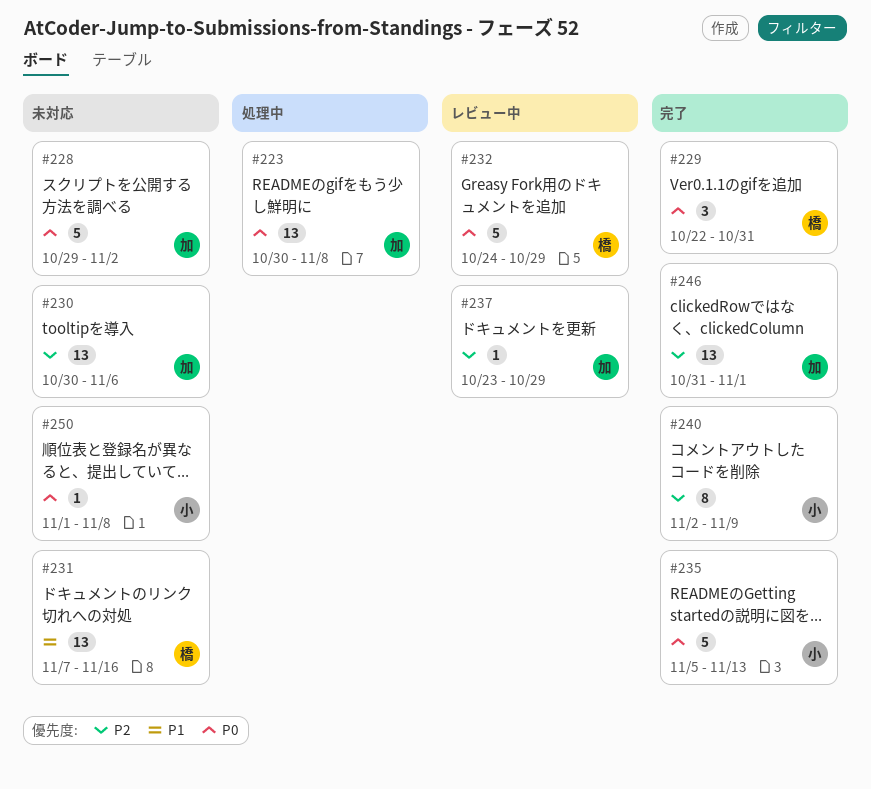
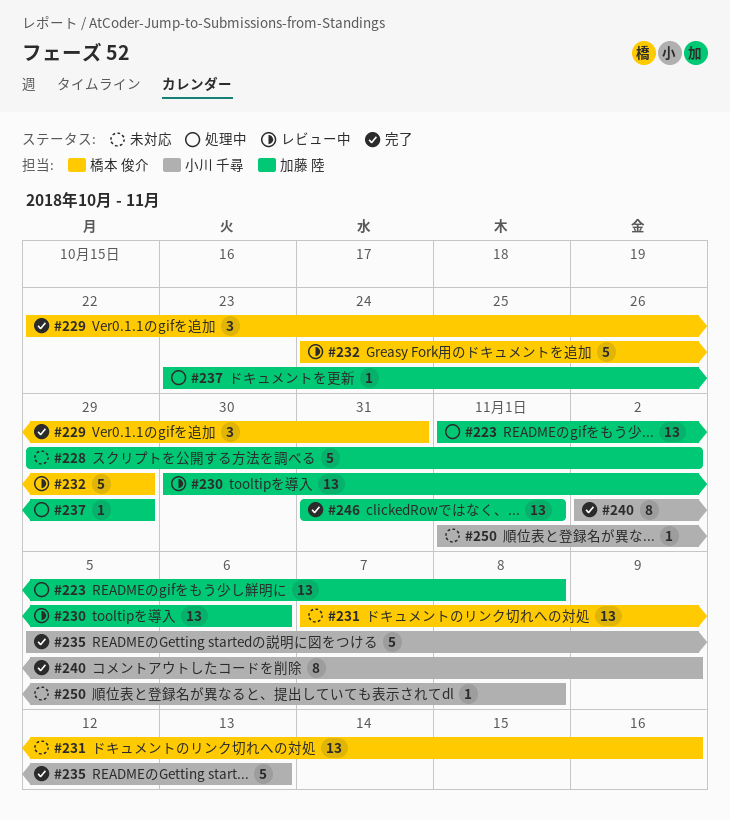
#223, start: Oct 30 -> Nov 1
#230, status: 未対応 -> レビュー中
#237, status: レビュー中 -> 処理中

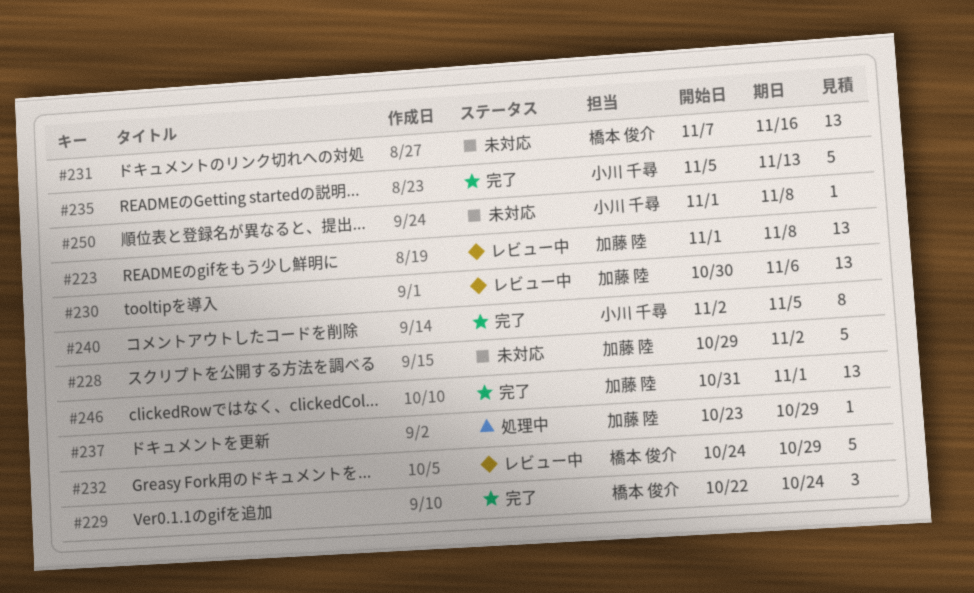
#223, status: 処理中 -> レビュー中
#229, due: Oct 31 -> Oct 24
#240, due: Nov 9 -> Nov 5

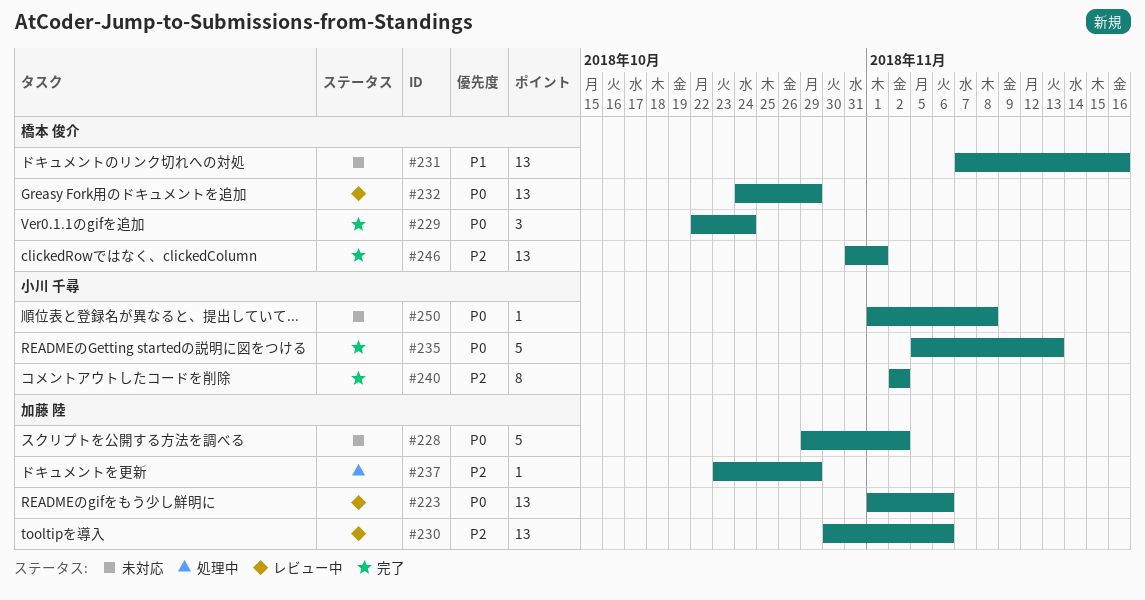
#223, due: Nov 8 -> Nov 6
#232, estimate: 5 -> 13
#240, due: Nov 5 -> Nov 2
#246, owner: 加藤 陸 -> 橋本 俊介

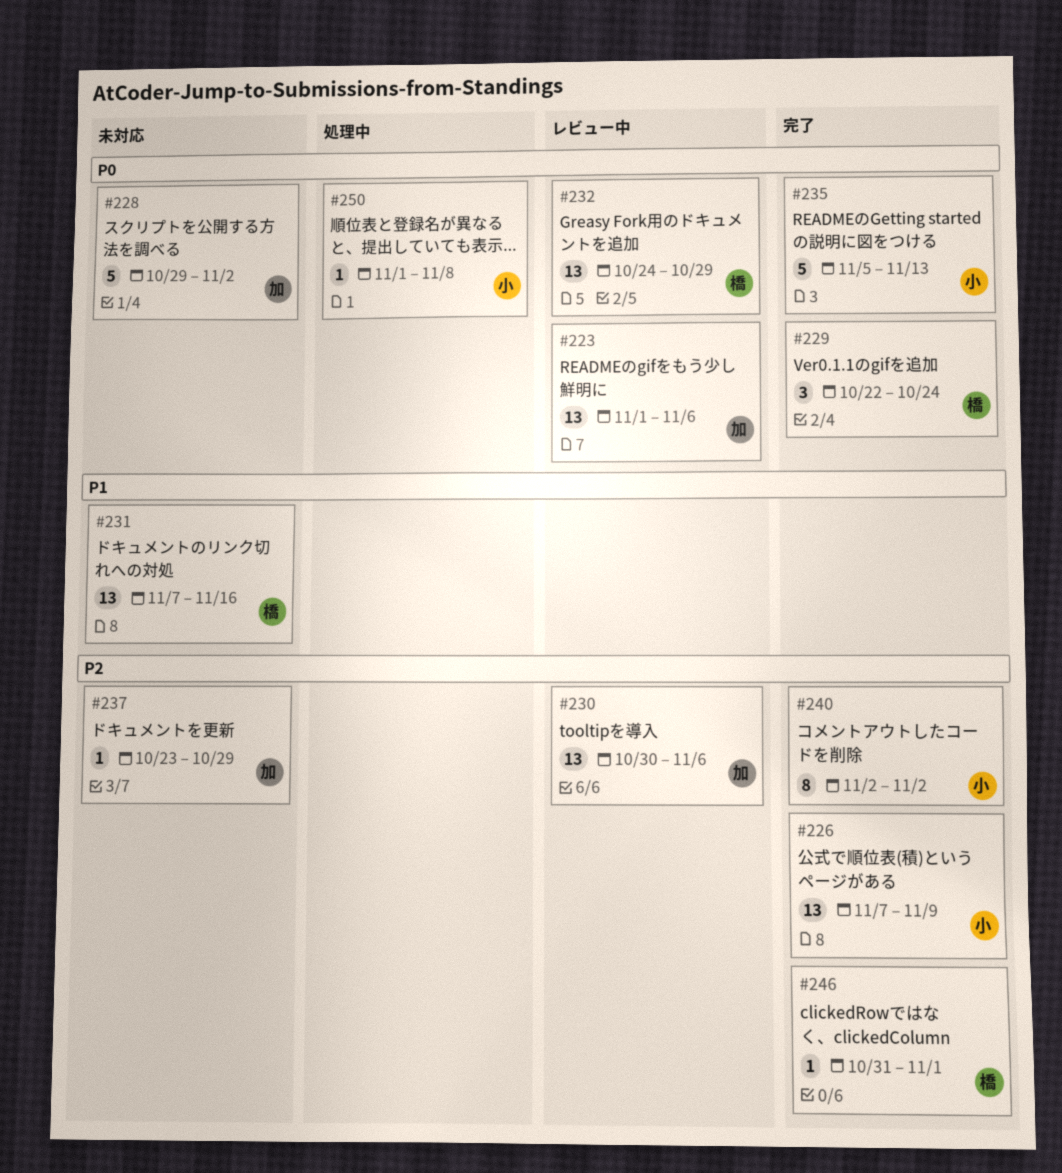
#226: none -> present
#237, status: 処理中 -> 未対応
#246, estimate: 13 -> 1
#250, status: 未対応 -> 処理中

